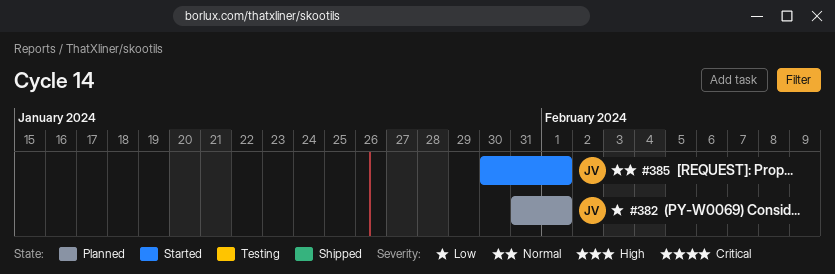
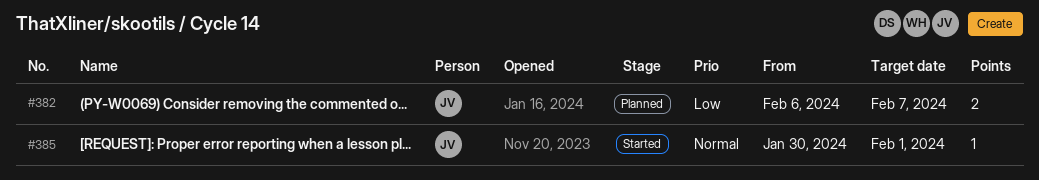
#382, start: Jan 31 -> Feb 6
#382, due: Feb 1 -> Feb 7

